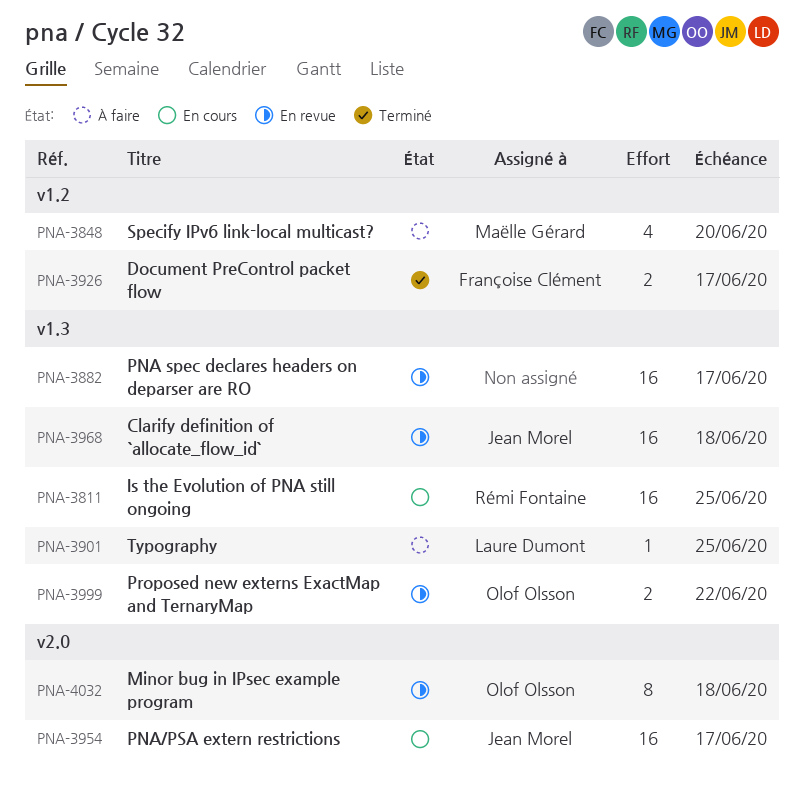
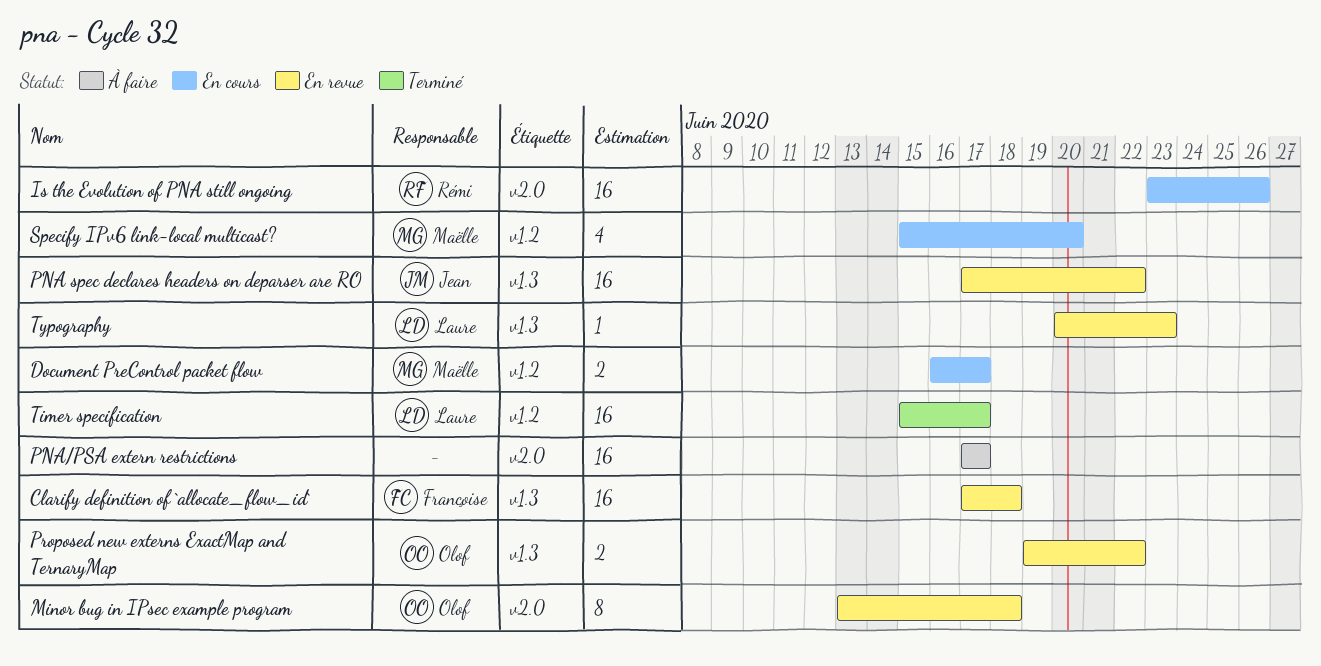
Clarify definition of `allocate_flow_id`, owner: Jean Morel -> Françoise Clément
Document PreControl packet flow, status: Terminé -> En cours
Document PreControl packet flow, owner: Françoise Clément -> Maëlle Gérard
Is the Evolution of PNA still ongoing, label: v1.3 -> v2.0
Is the Evolution of PNA still ongoing, due: Jun 25 -> Jun 26
PNA spec declares headers on deparser are RO, owner: none -> Jean Morel
PNA spec declares headers on deparser are RO, due: Jun 17 -> Jun 22
PNA/PSA extern restrictions, status: En cours -> À faire
PNA/PSA extern restrictions, owner: Jean Morel -> none
Specify IPv6 link-local multicast?, status: À faire -> En cours
Timer specification: none -> present
Typography, status: À faire -> En revue
Typography, due: Jun 25 -> Jun 23

